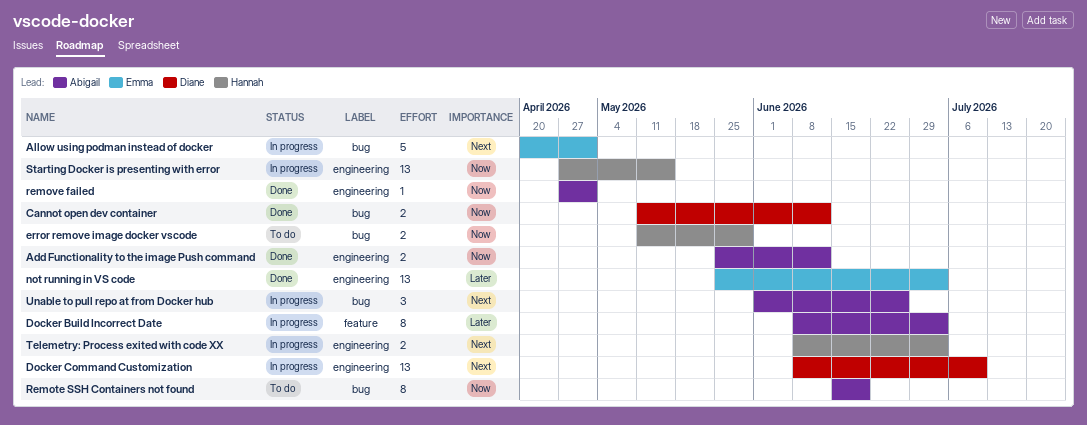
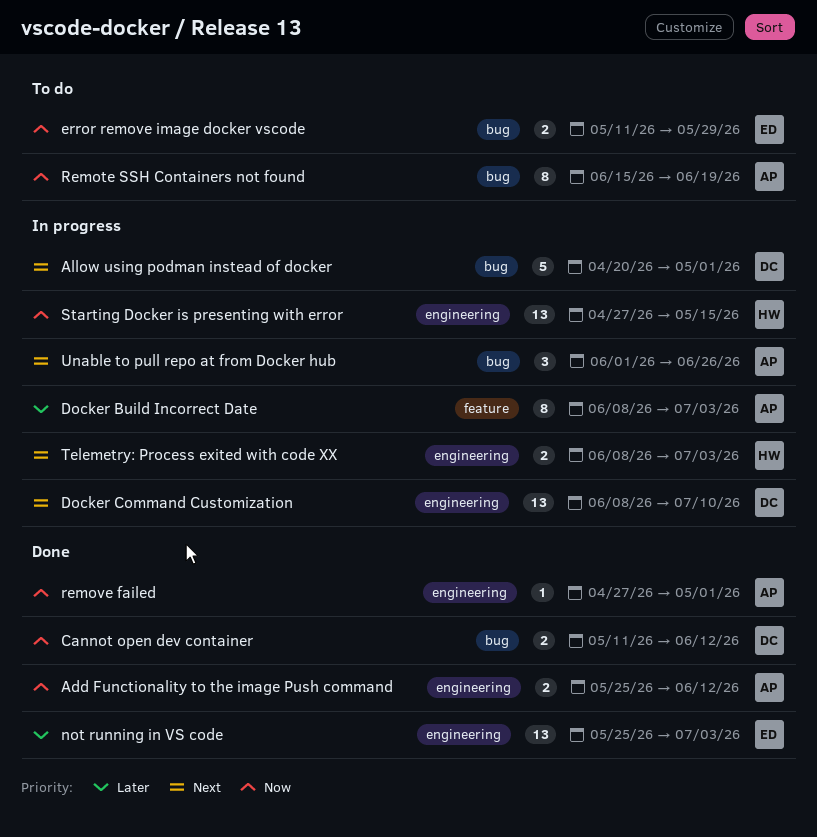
Allow using podman instead of docker, owner: Emma -> Diane
error remove image docker vscode, owner: Hannah -> Emma

